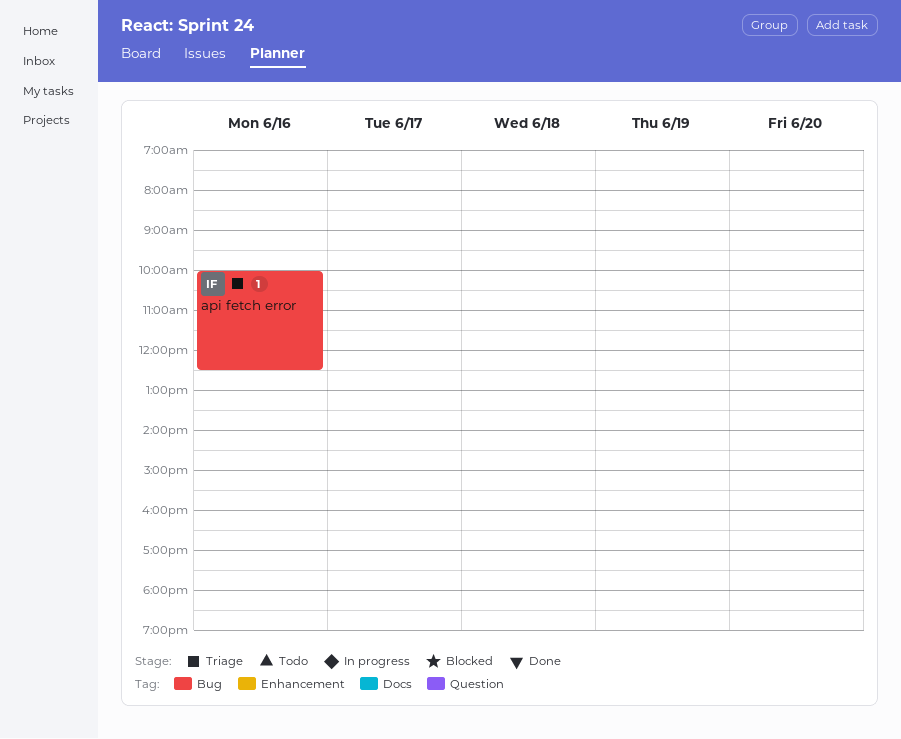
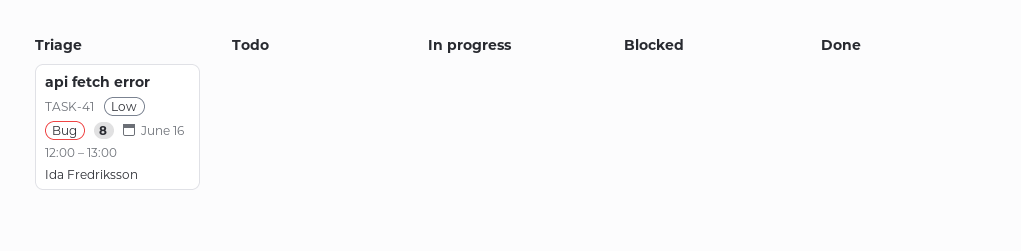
api fetch error, estimate: 1 -> 8
api fetch error, begins: 10:00 -> 12:00
api fetch error, ends: 12:30 -> 13:00

